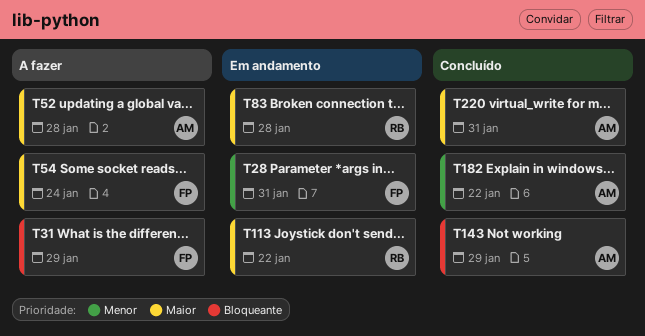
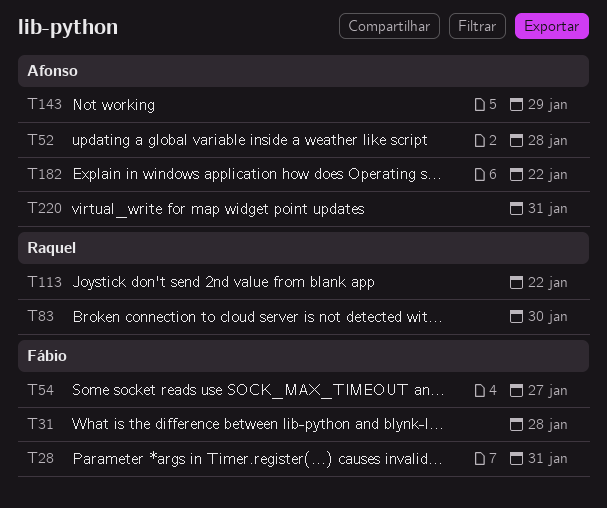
T31, due: Jan 29 -> Jan 28
T54, due: Jan 24 -> Jan 27
T83, due: Jan 28 -> Jan 30

